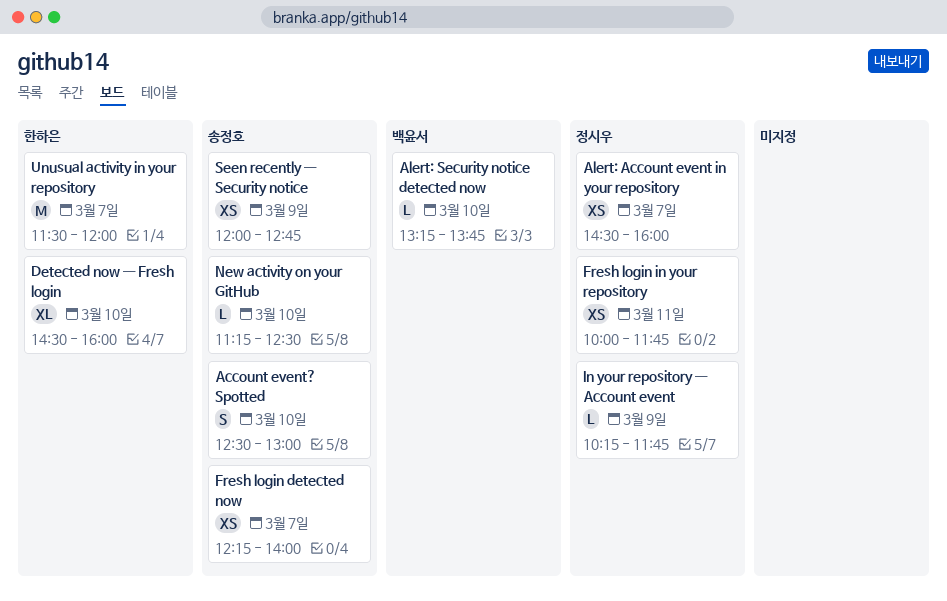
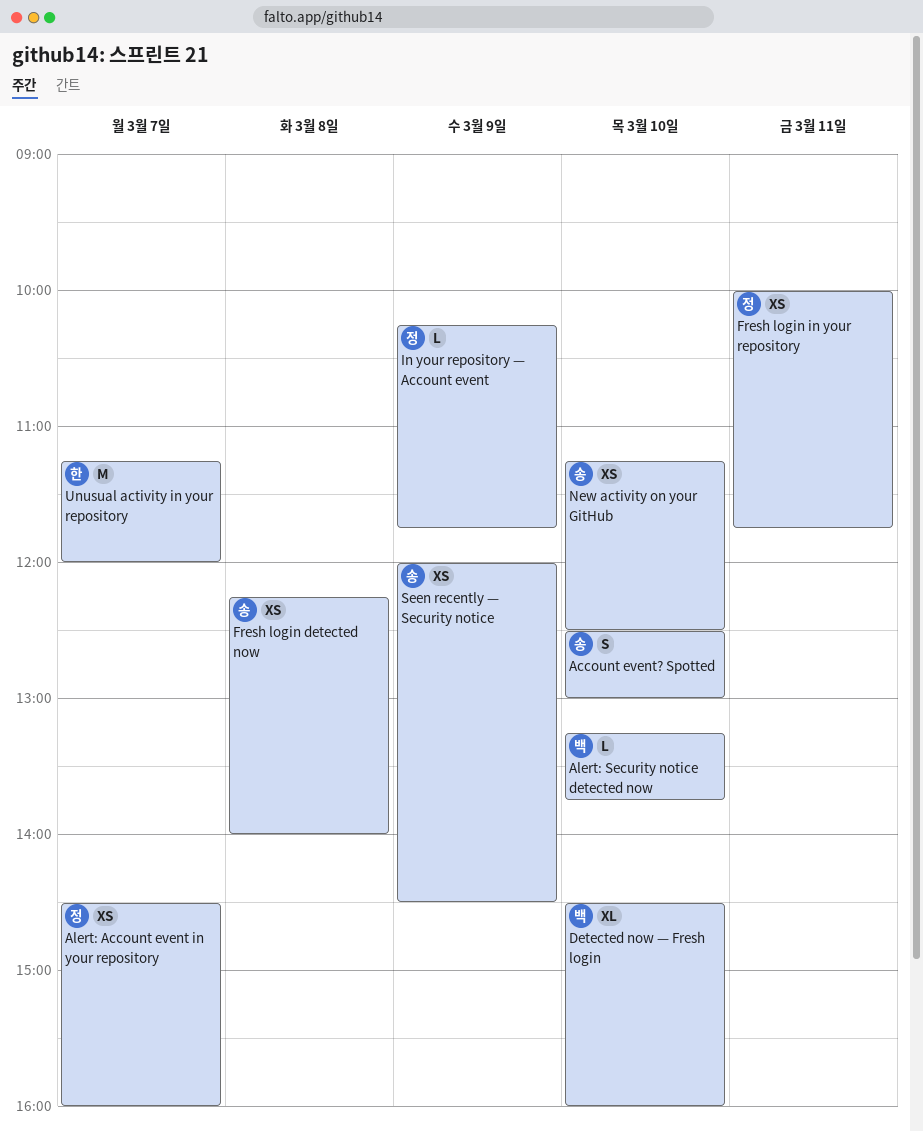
Detected now — Fresh login, owner: 한하은 -> 백윤서
Fresh login detected now, day: Mar 7 -> Mar 8
New activity on your GitHub, estimate: L -> XS
Seen recently — Security notice, ends: 12:45 -> 14:30
Unusual activity in your repository, begins: 11:30 -> 11:15

